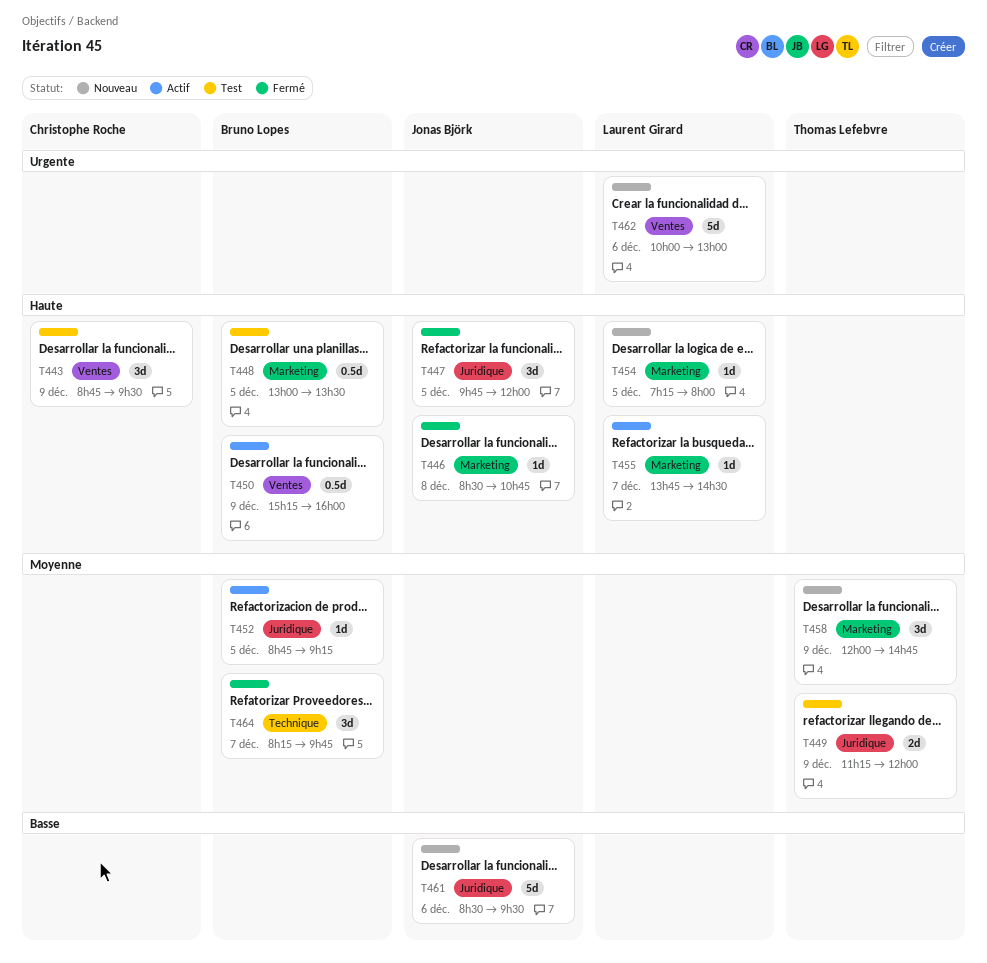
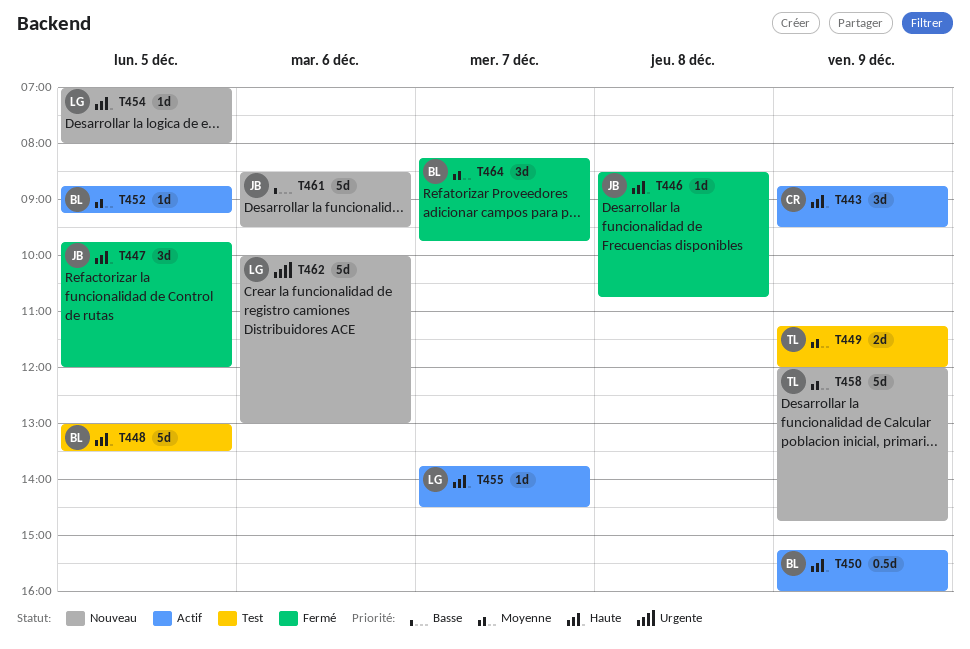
T443, status: Test -> Actif
T448, estimate: 0.5d -> 5d
T454, begins: 07:15 -> 07:00
T458, estimate: 3d -> 5d

